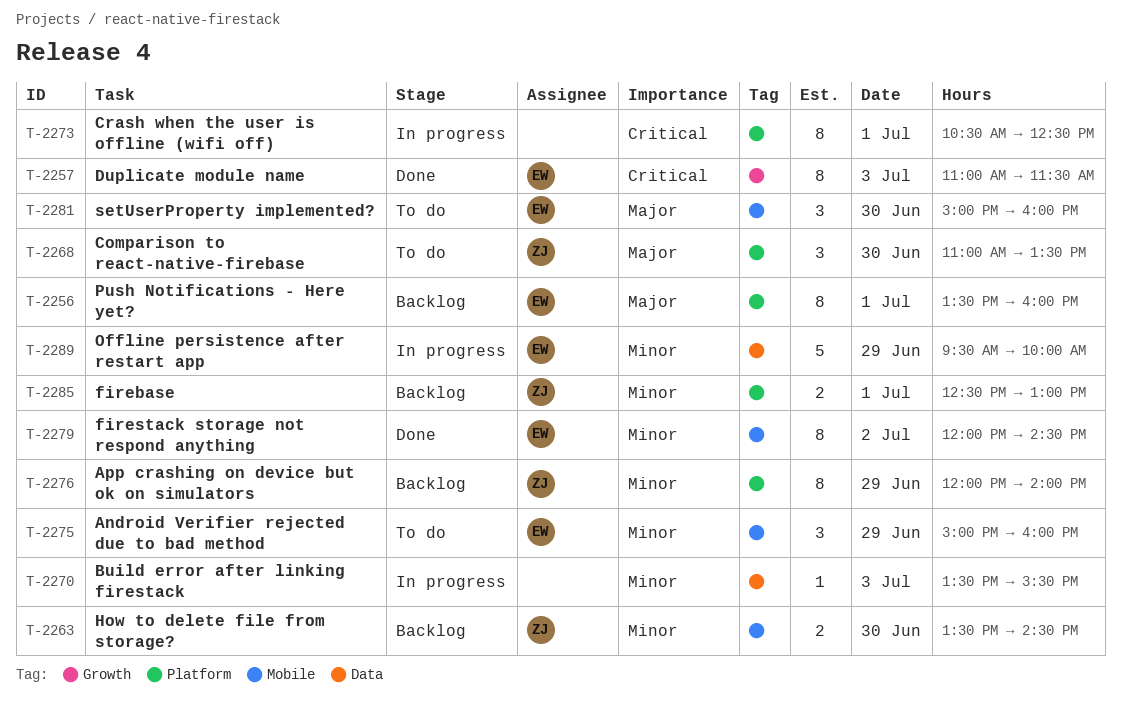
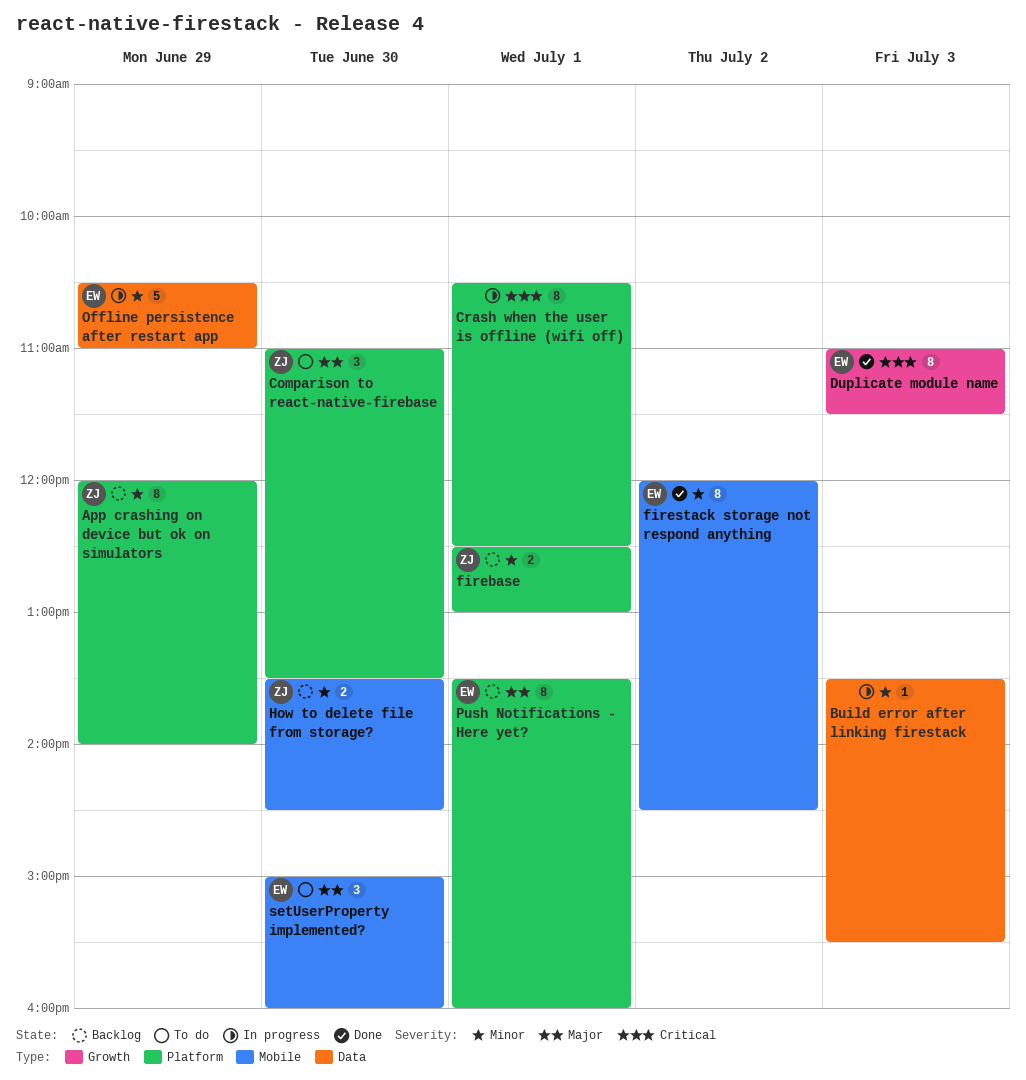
Android Verifier rejected due to bad method: present -> none
Offline persistence after restart app, begins: 09:30 -> 10:30
Offline persistence after restart app, ends: 10:00 -> 11:00

